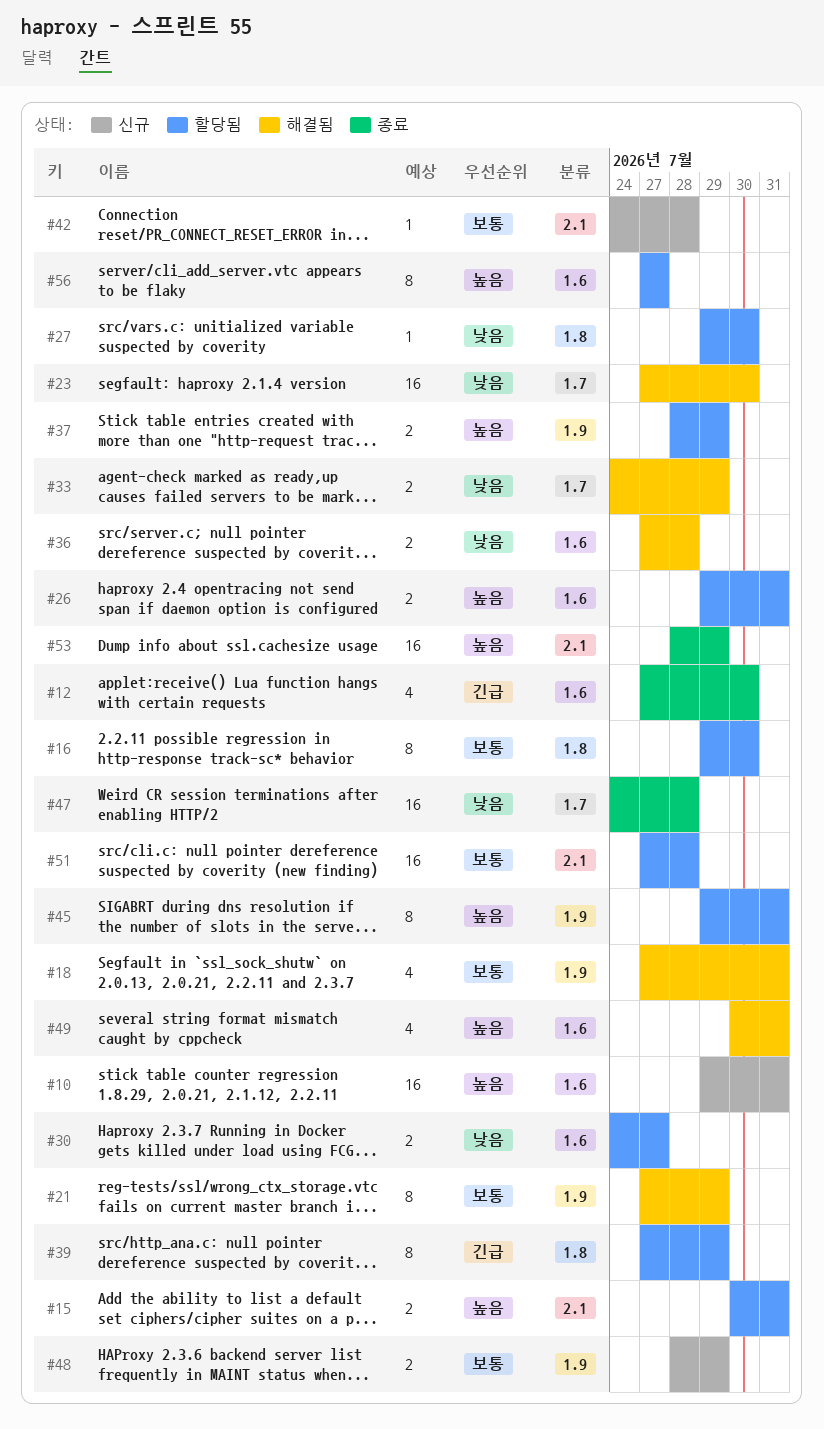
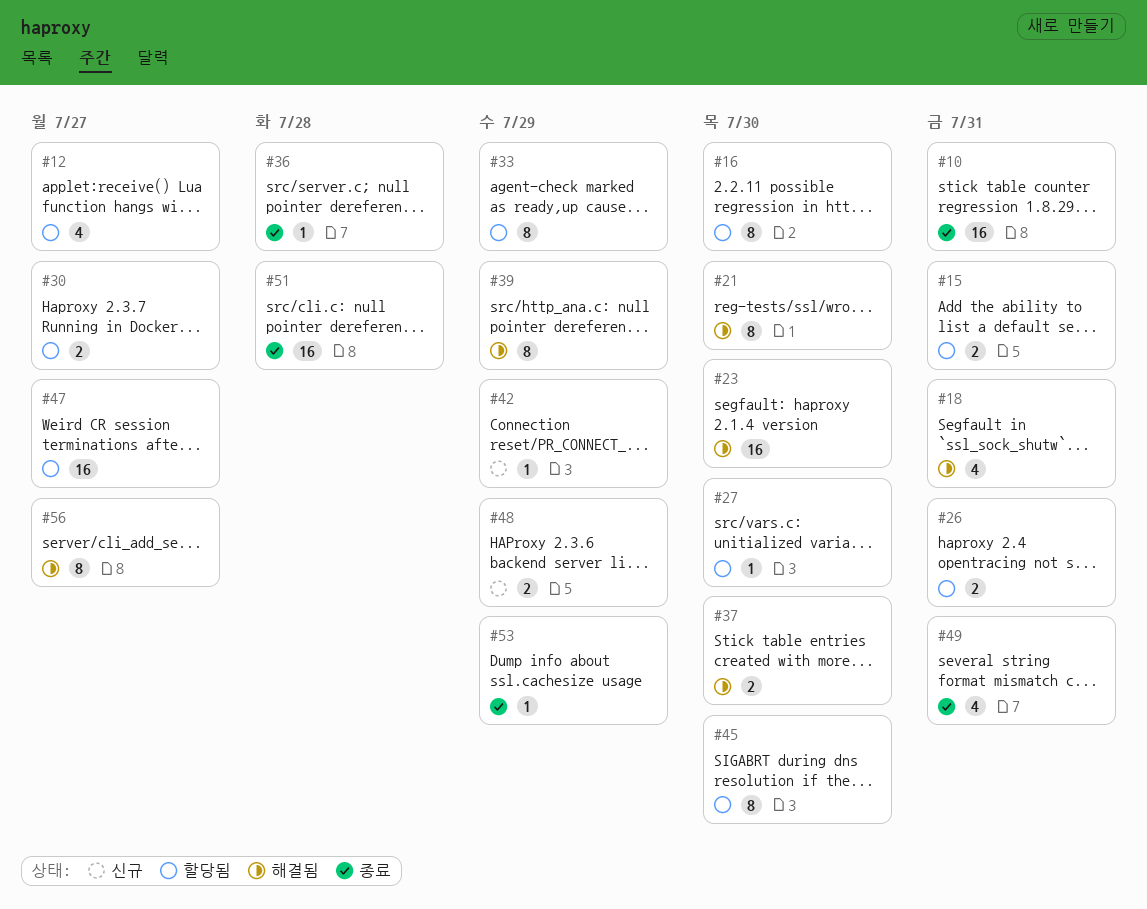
#10, status: 신규 -> 종료
#12, status: 종료 -> 할당됨
#12, due: Jul 30 -> Jul 27
#21, due: Jul 29 -> Jul 30
#33, status: 해결됨 -> 할당됨
#33, estimate: 2 -> 8
#36, status: 해결됨 -> 종료
#36, estimate: 2 -> 1
#37, status: 할당됨 -> 해결됨
#37, due: Jul 29 -> Jul 30
#39, status: 할당됨 -> 해결됨
#42, due: Jul 28 -> Jul 29
#45, due: Jul 31 -> Jul 30
#47, status: 종료 -> 할당됨
#47, due: Jul 28 -> Jul 27
#49, status: 해결됨 -> 종료
#51, status: 할당됨 -> 종료
#53, estimate: 16 -> 1
#56, status: 할당됨 -> 해결됨

